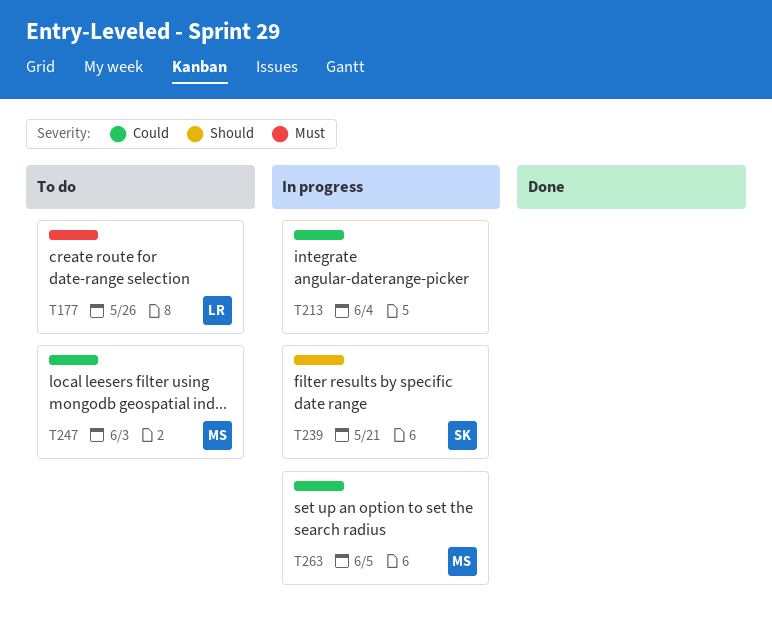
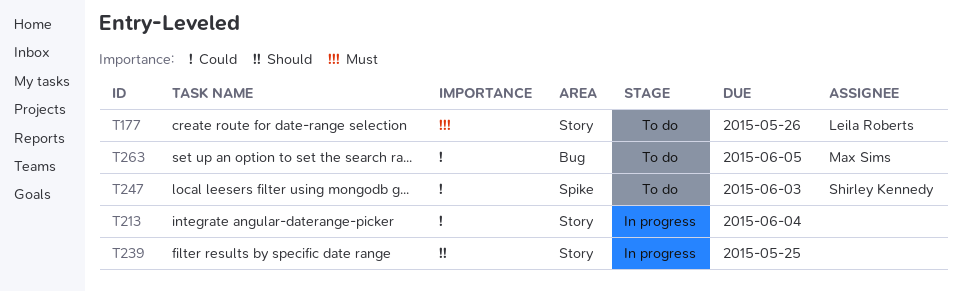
T239, owner: Shirley Kennedy -> none
T239, due: May 21 -> May 25
T247, owner: Max Sims -> Shirley Kennedy
T263, status: In progress -> To do

